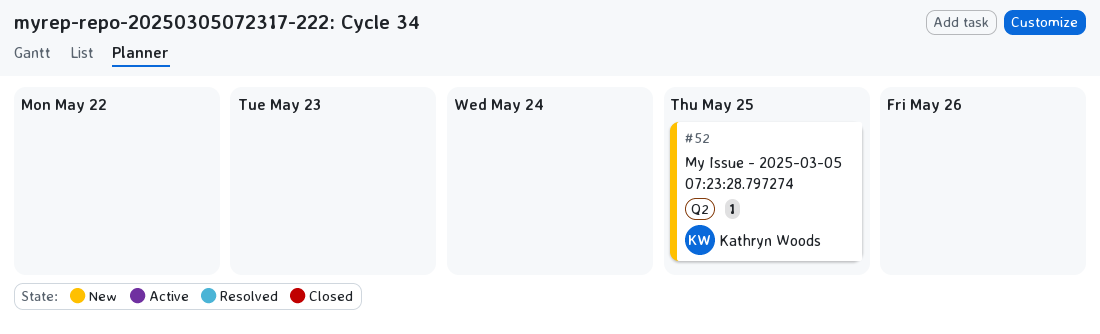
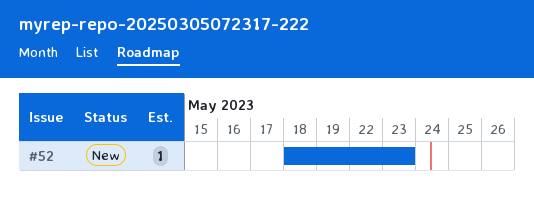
#52, due: May 25 -> May 23

